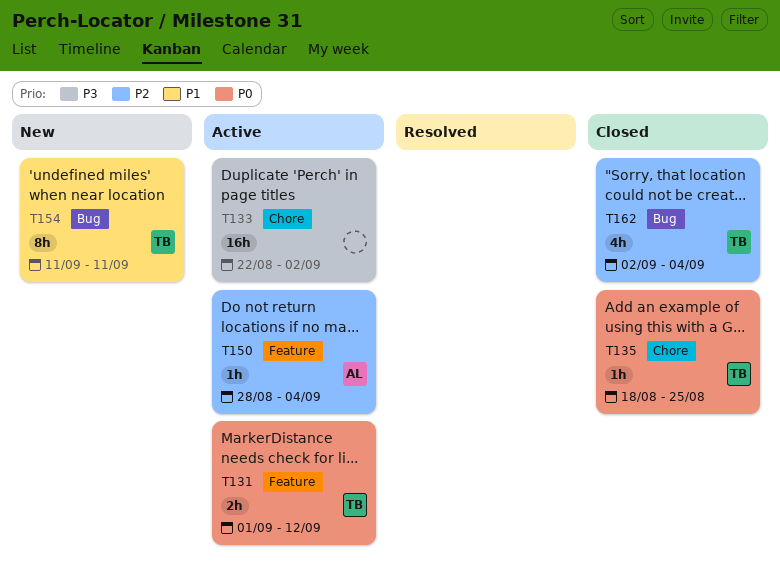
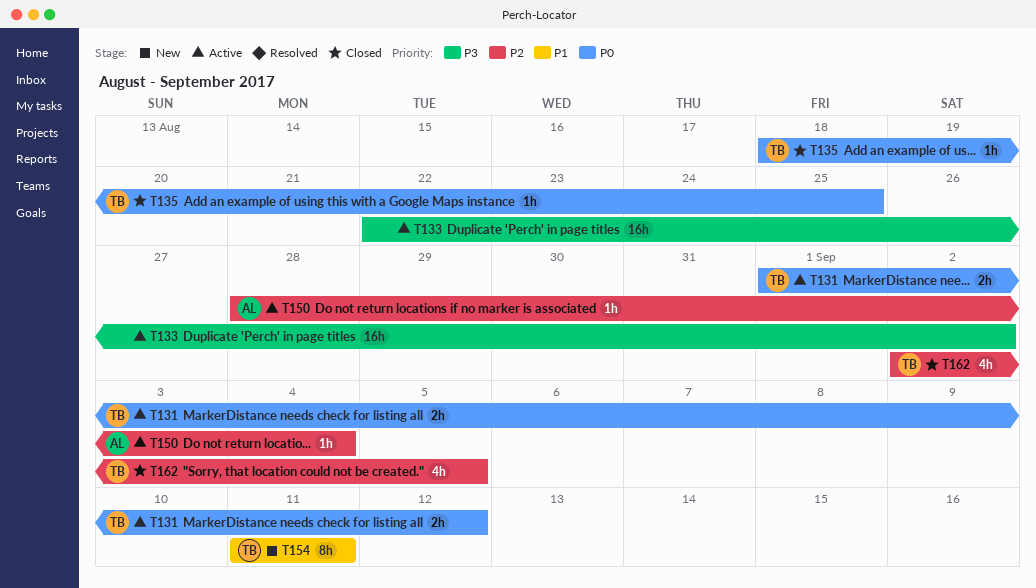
T162, due: Sep 4 -> Sep 5

